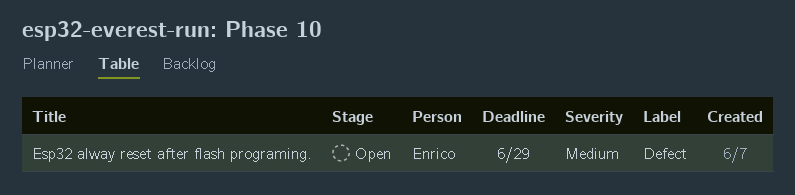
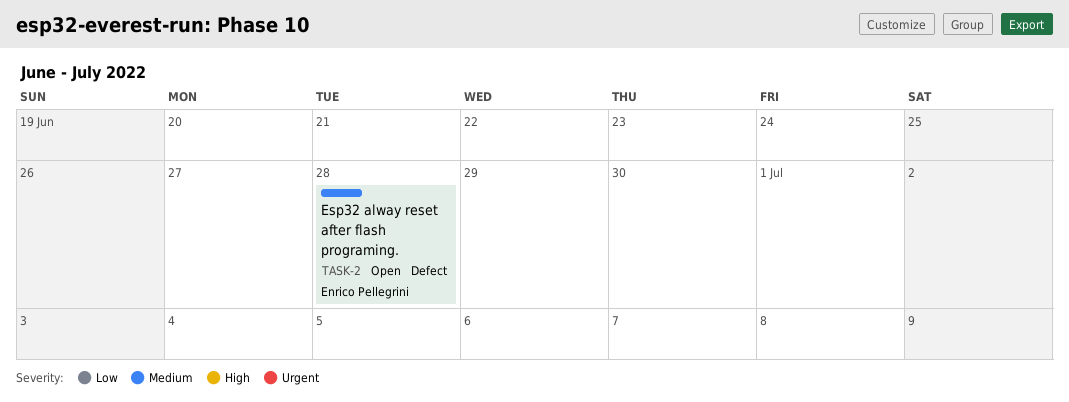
Esp32 alway reset after flash programing., due: Jun 29 -> Jun 28

